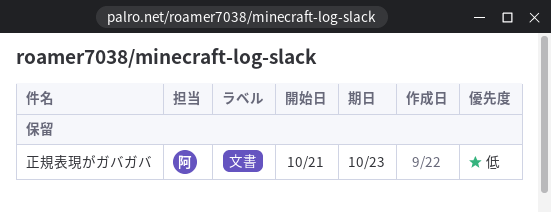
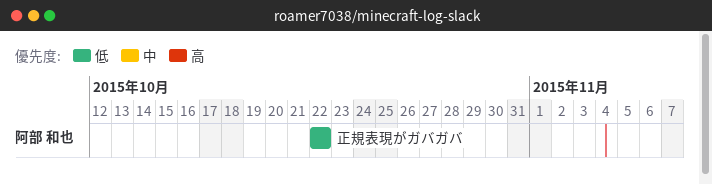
正規表現がガバガバ, start: Oct 21 -> Oct 22
正規表現がガバガバ, due: Oct 23 -> Oct 22

